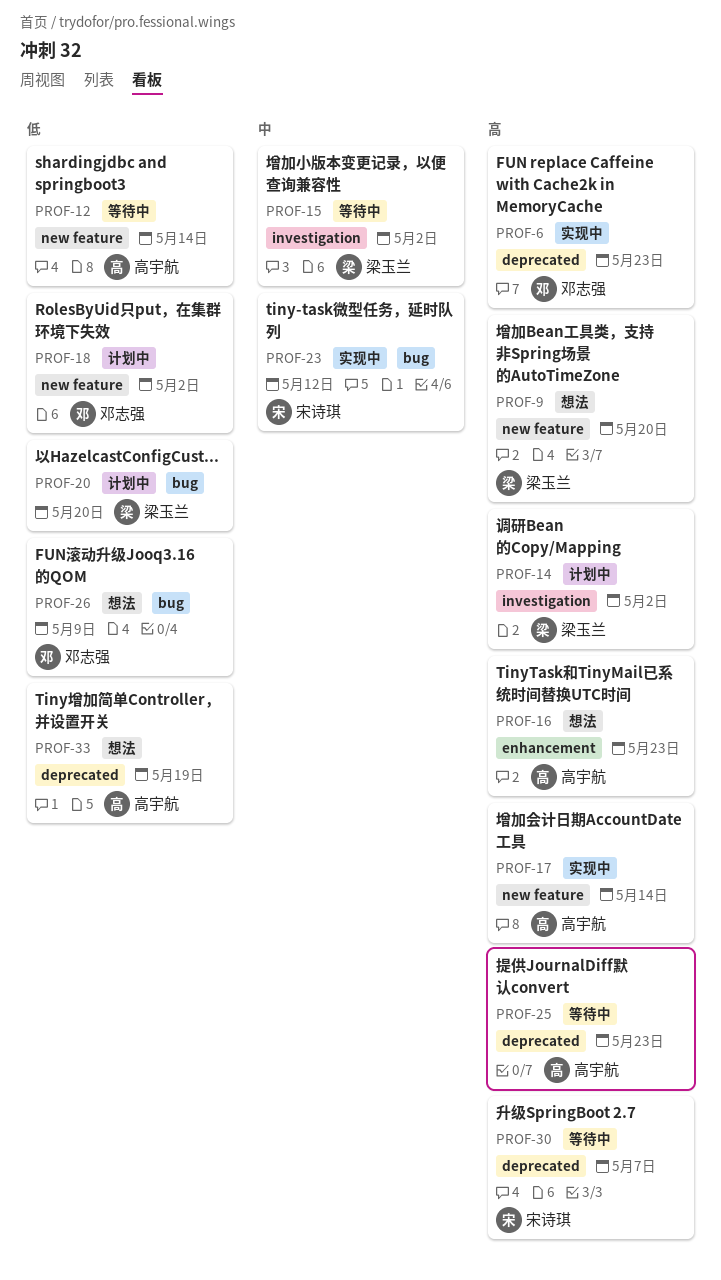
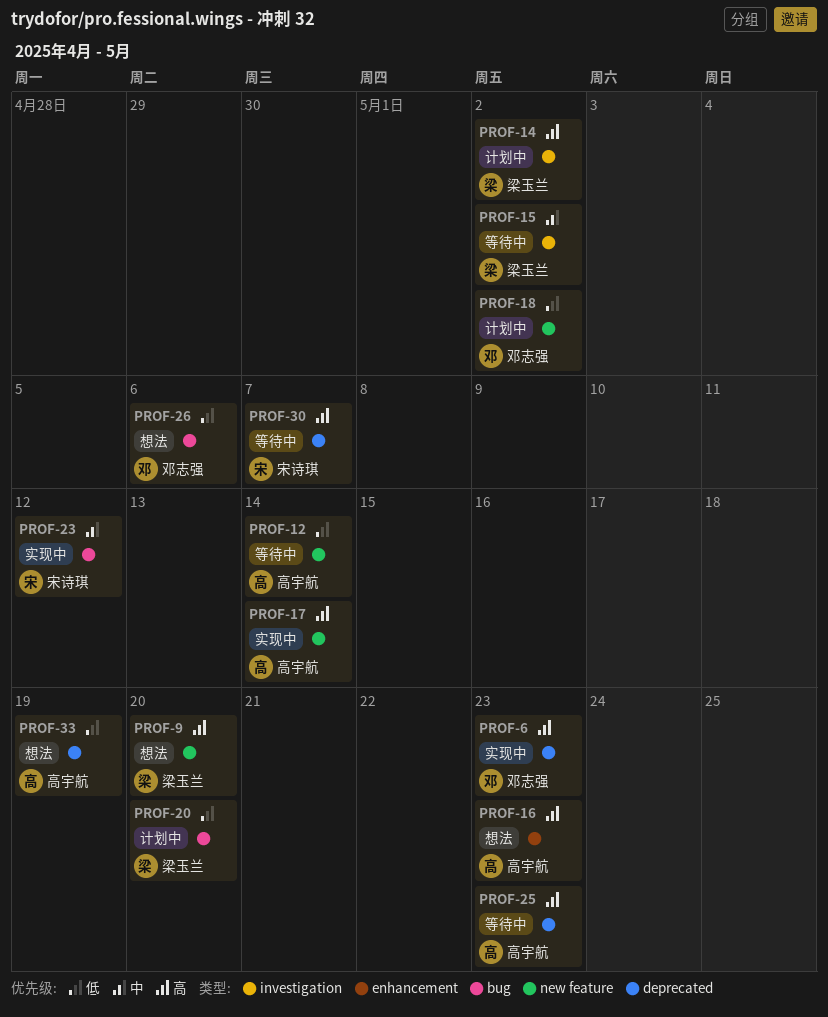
PROF-26, due: May 9 -> May 6

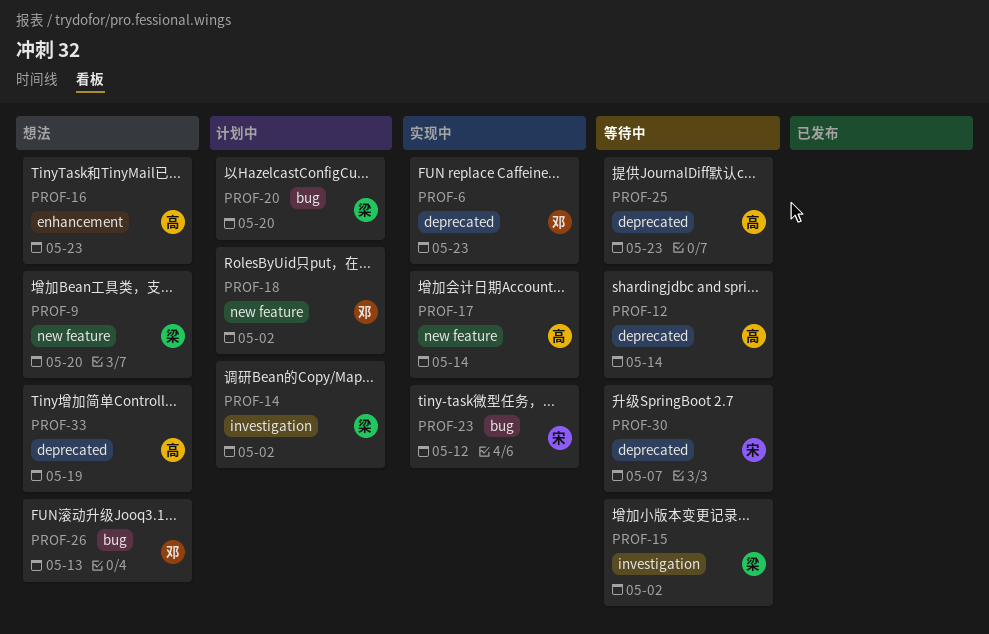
PROF-12, label: new feature -> deprecated
PROF-26, due: May 6 -> May 13

